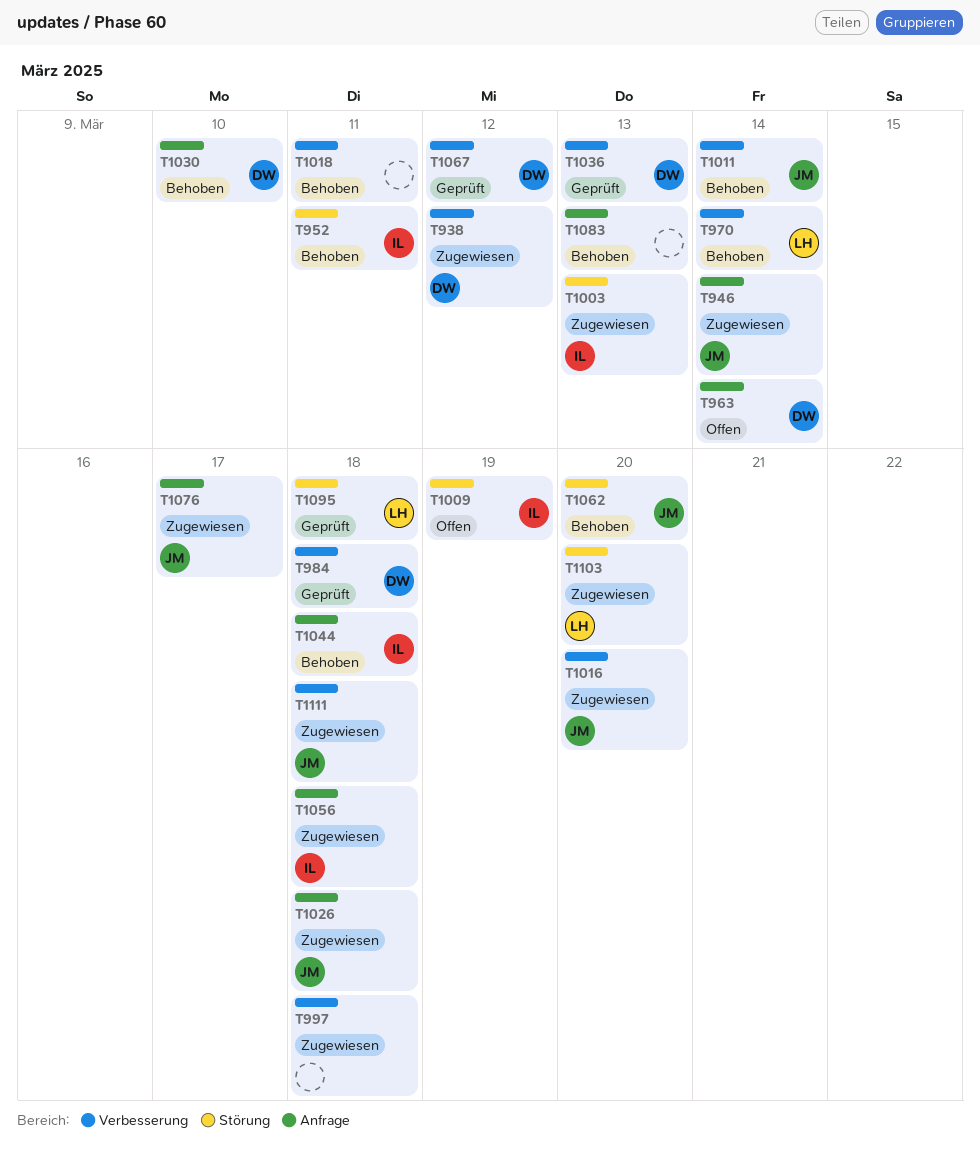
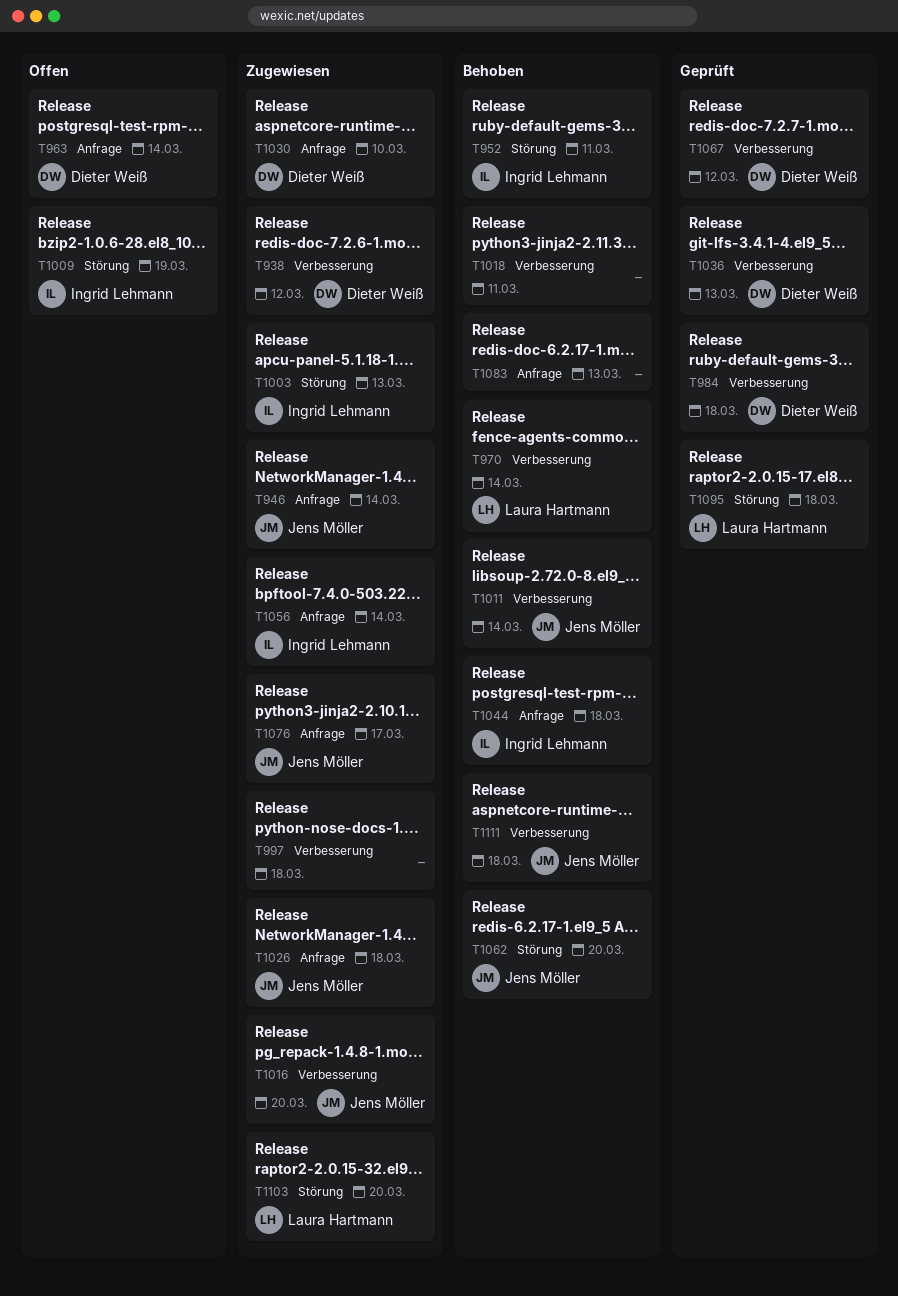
T1030, status: Behoben -> Zugewiesen
T1056, due: Mar 18 -> Mar 14
T1111, status: Zugewiesen -> Behoben

